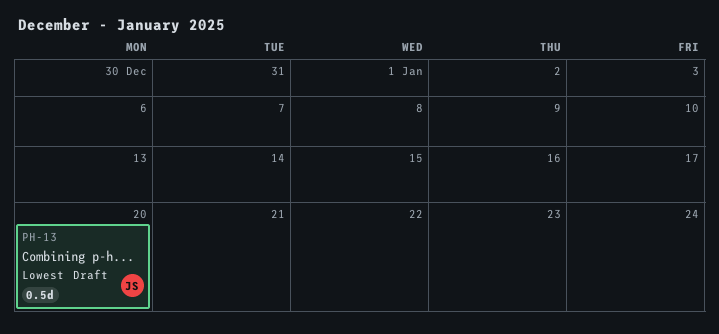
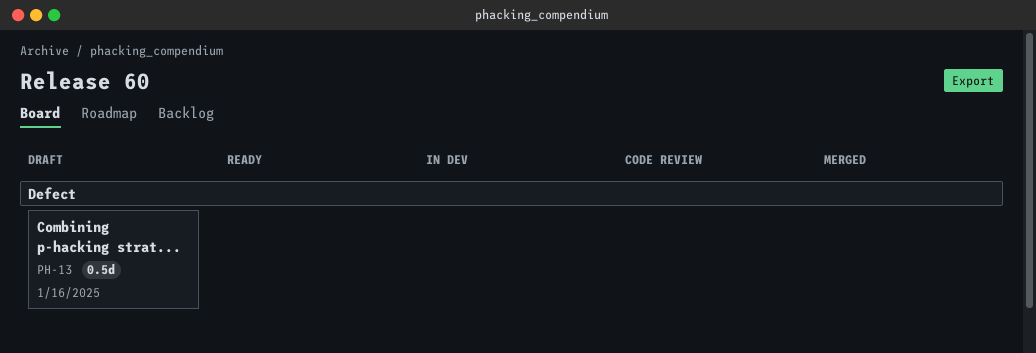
PH-13, due: Jan 20 -> Jan 16

